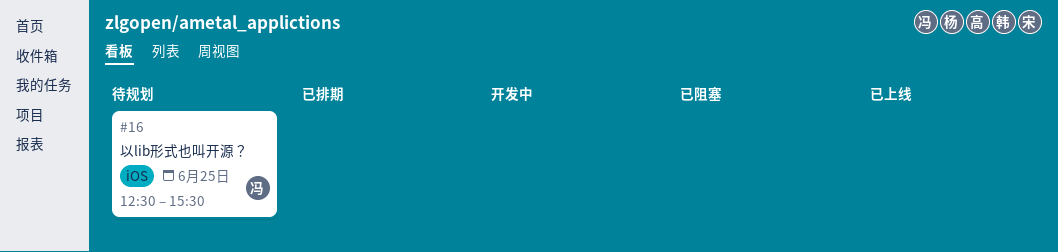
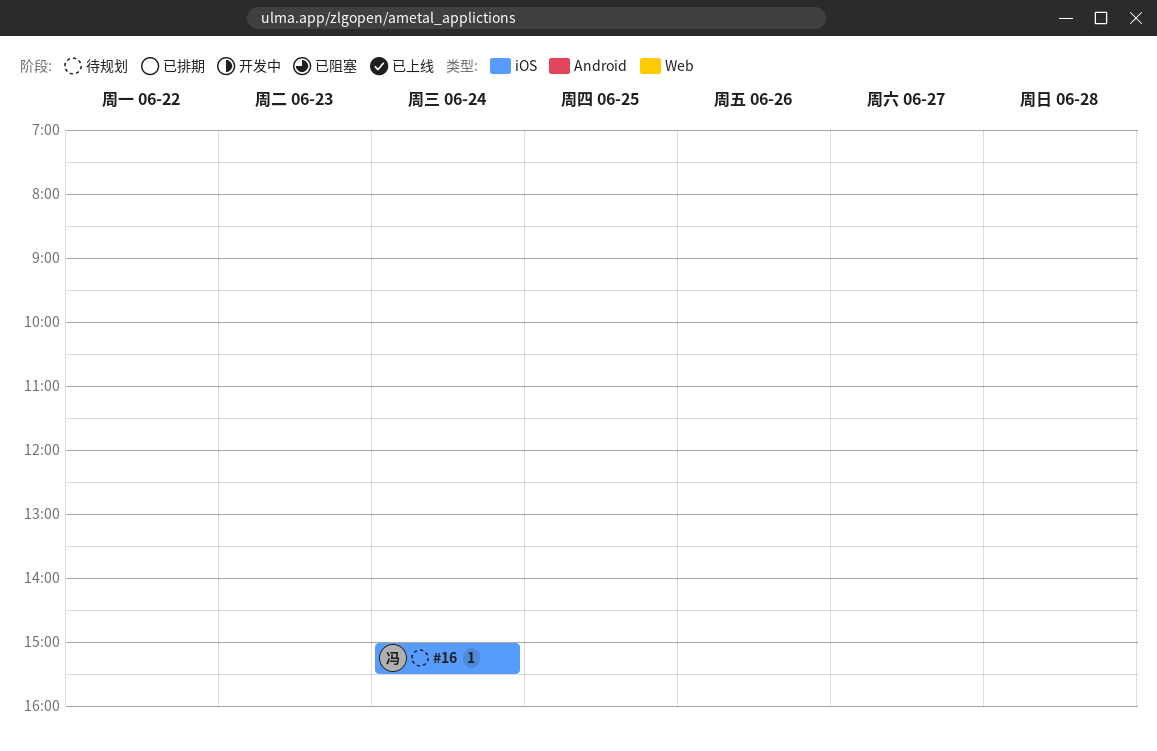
#16, day: Jun 25 -> Jun 24
#16, begins: 12:30 -> 15:00

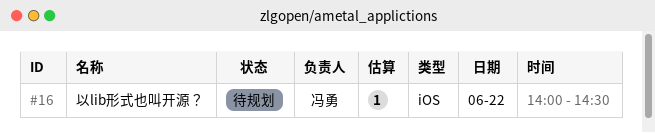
#16, day: Jun 24 -> Jun 22
#16, begins: 15:00 -> 14:00
#16, ends: 15:30 -> 14:30

